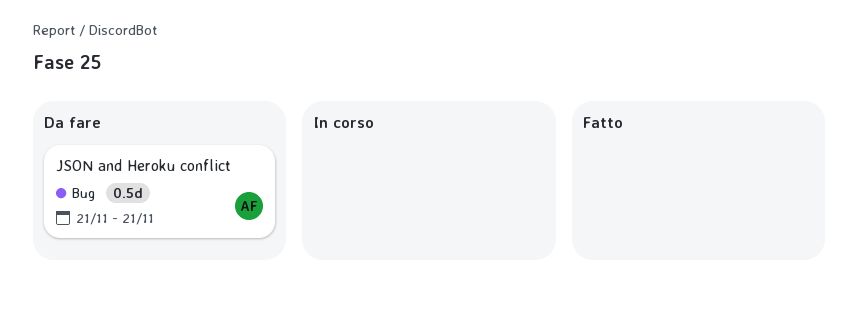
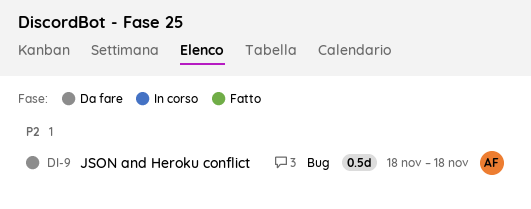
JSON and Heroku conflict, start: Nov 21 -> Nov 18
JSON and Heroku conflict, due: Nov 21 -> Nov 18

